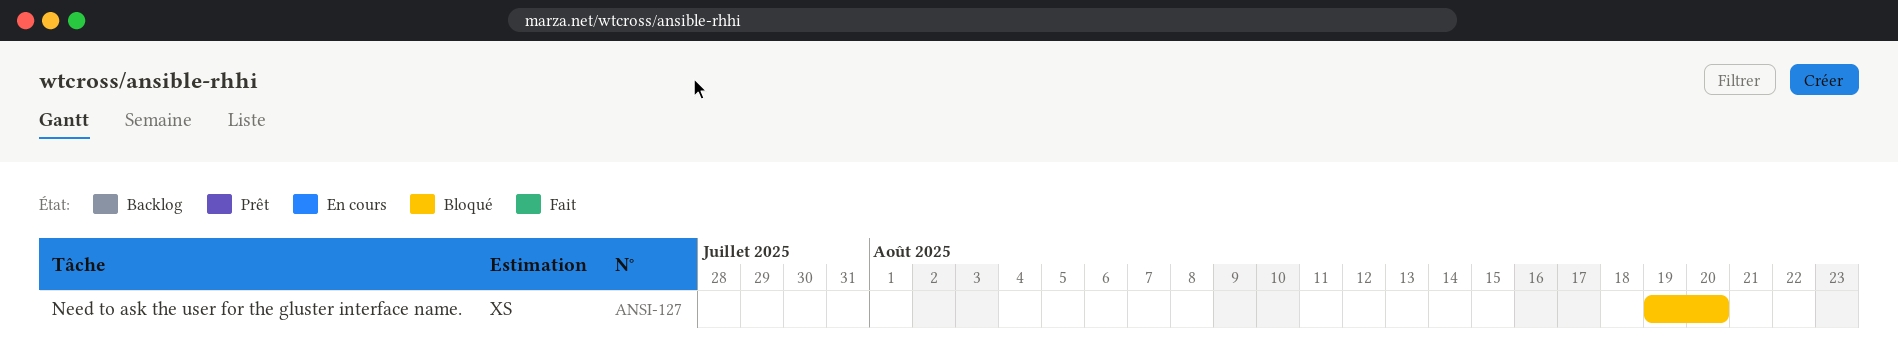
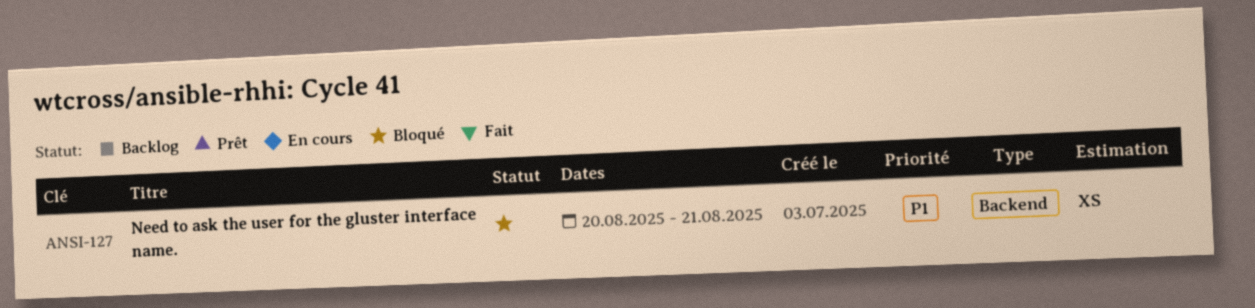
ANSI-127, start: Aug 19 -> Aug 20
ANSI-127, due: Aug 20 -> Aug 21

